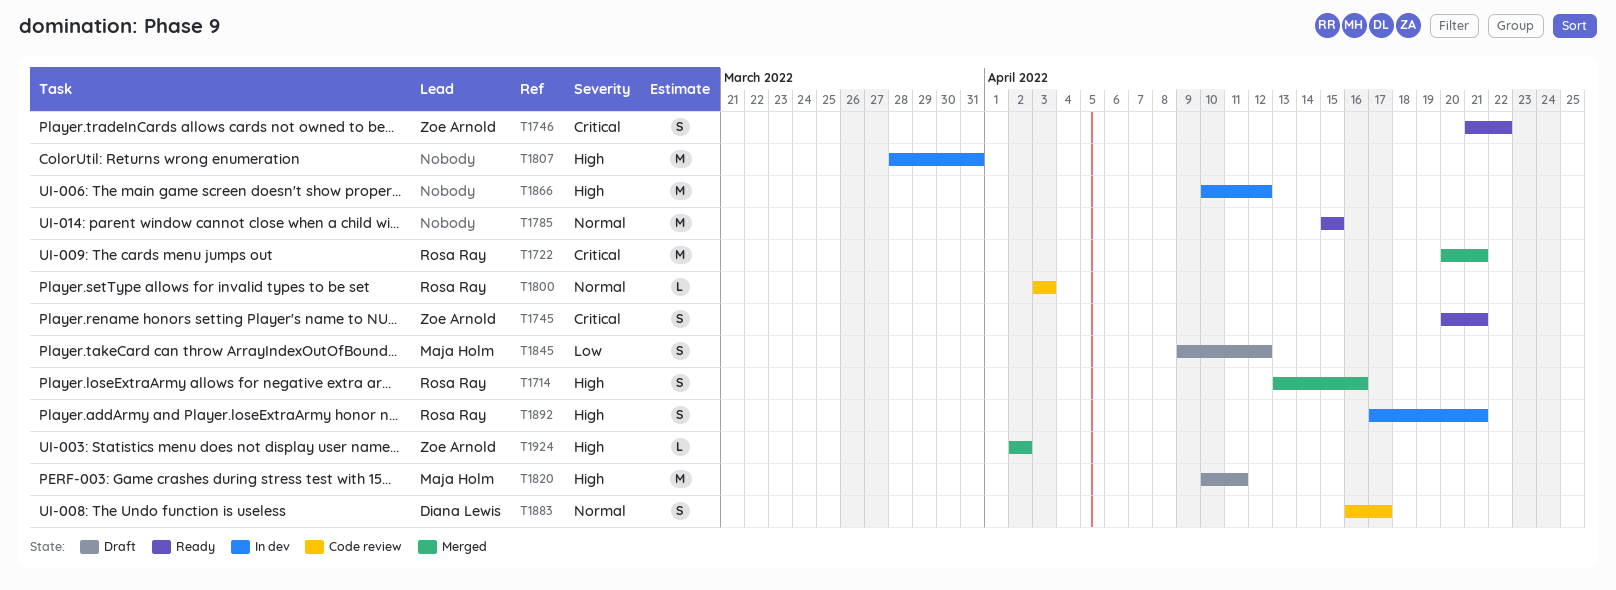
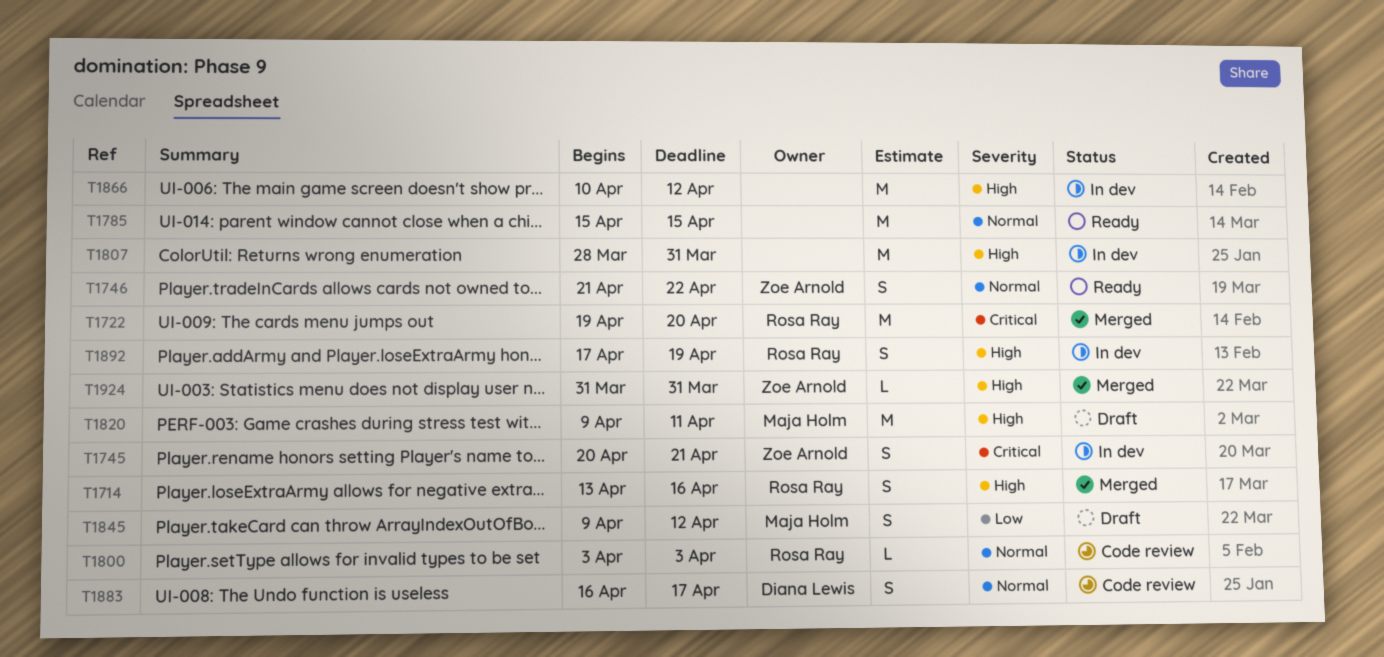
T1722, start: Apr 20 -> Apr 19
T1722, due: Apr 21 -> Apr 20
T1745, status: Ready -> In dev
T1746, priority: Critical -> Normal
T1820, start: Apr 10 -> Apr 9
T1892, due: Apr 21 -> Apr 19
T1924, start: Apr 2 -> Mar 31
T1924, due: Apr 2 -> Mar 31

